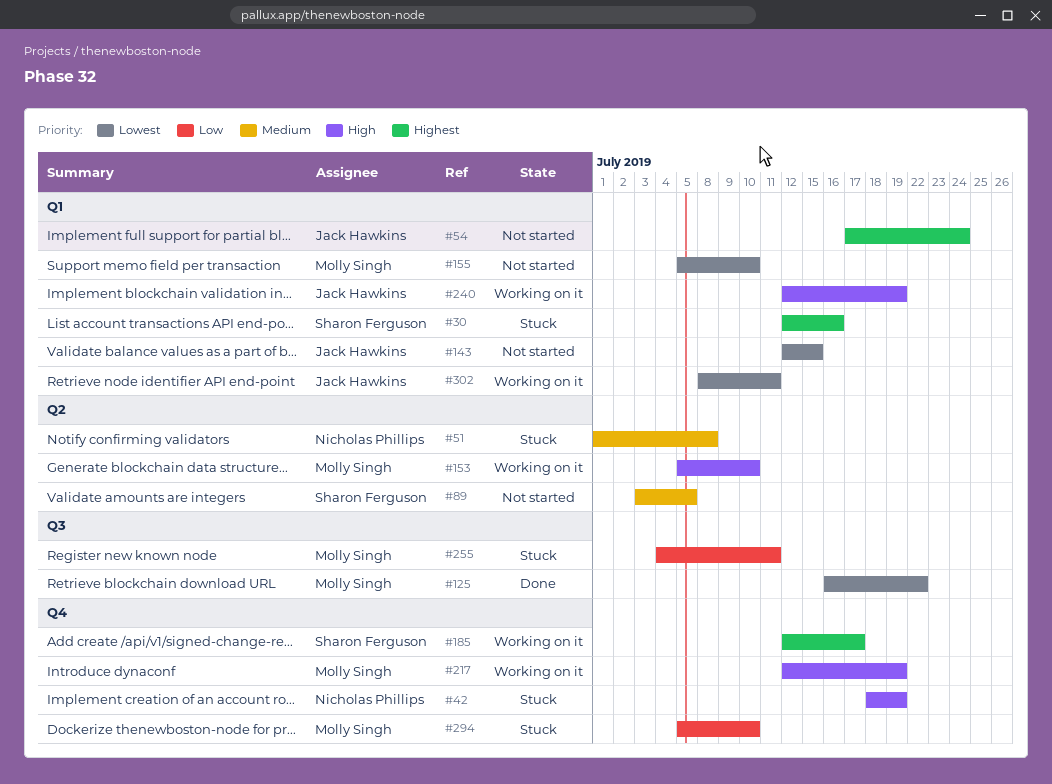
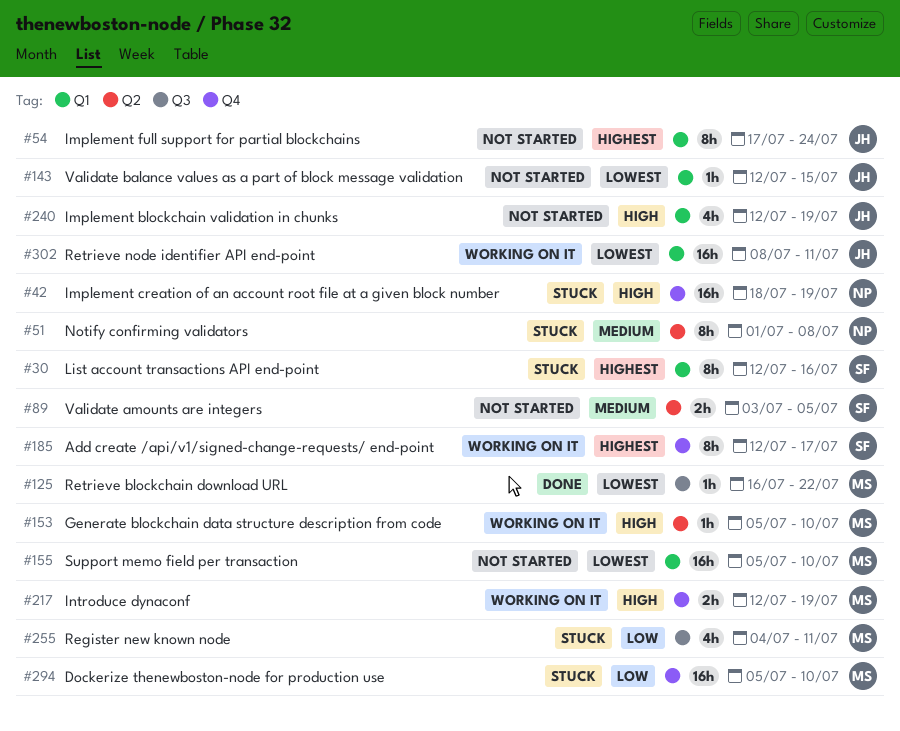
#240, status: Working on it -> Not started

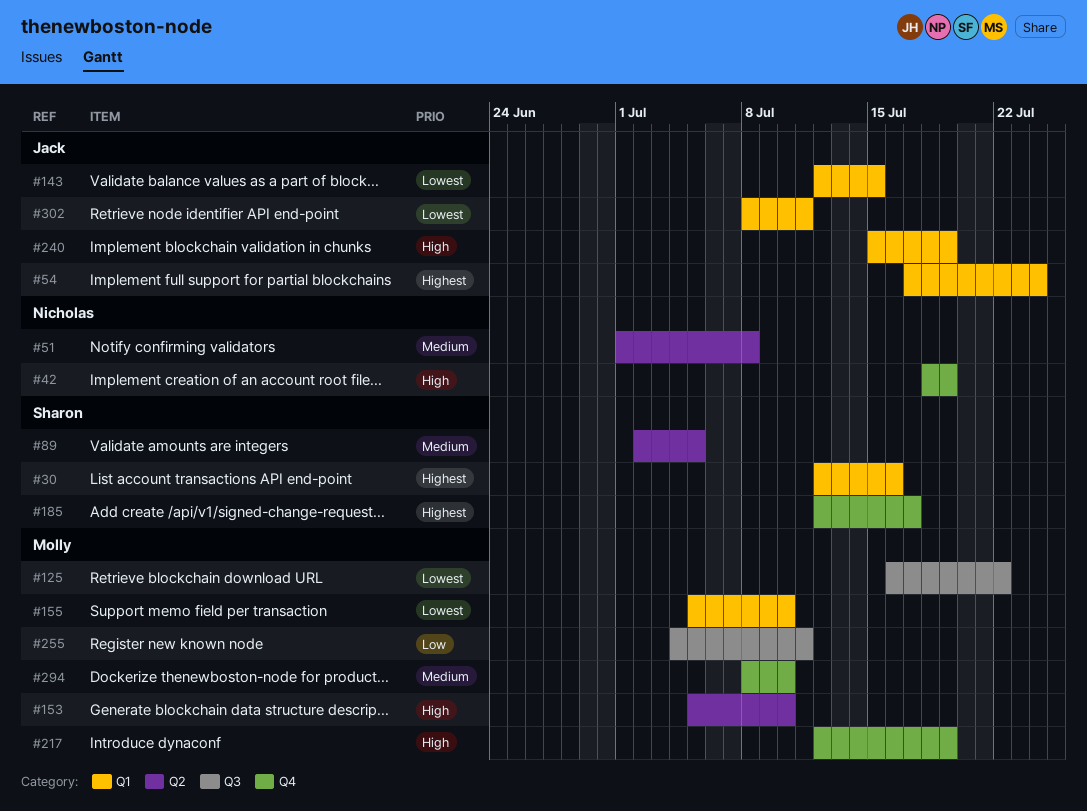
#89, start: Jul 3 -> Jul 2
#240, start: Jul 12 -> Jul 15
#294, priority: Low -> Medium
#294, start: Jul 5 -> Jul 8

